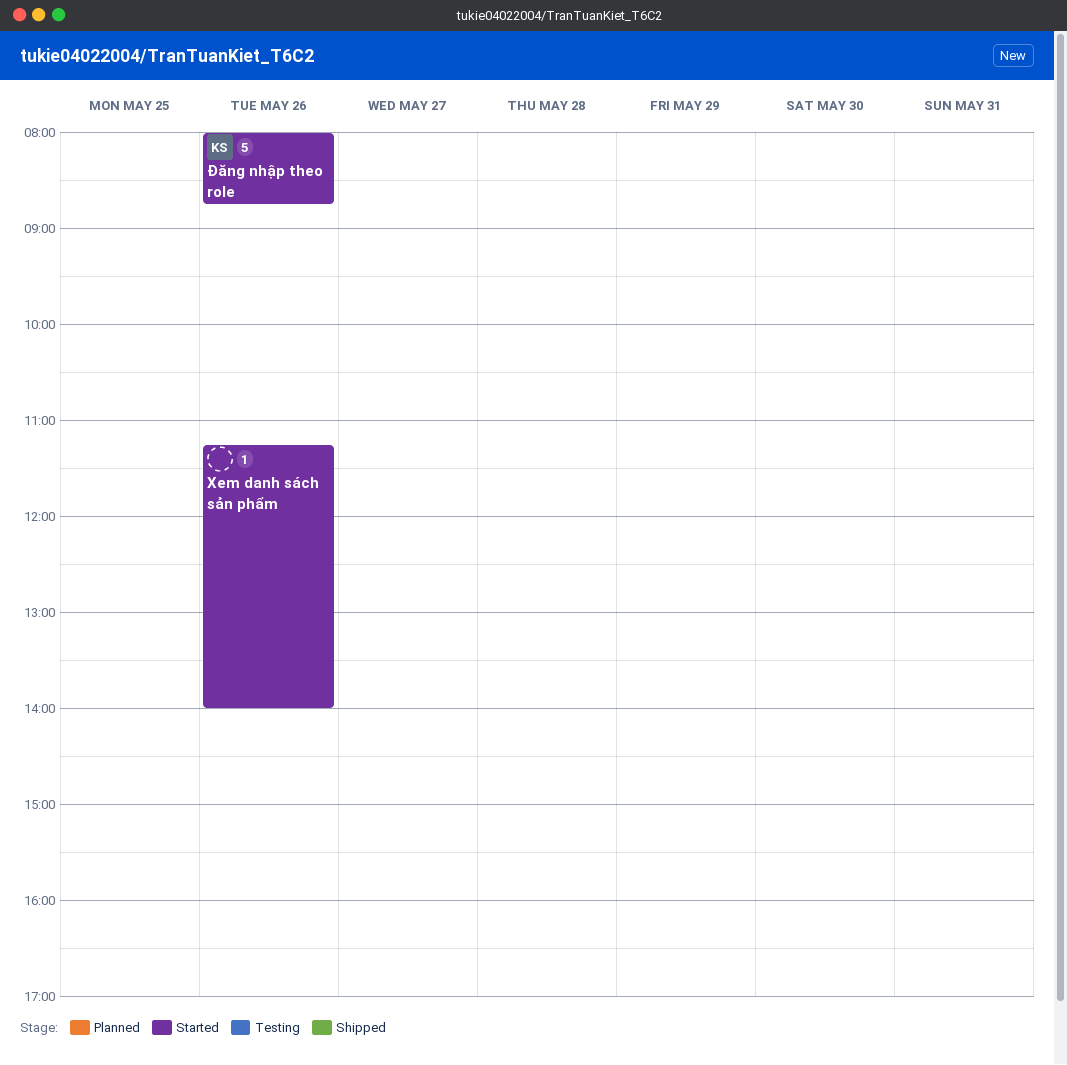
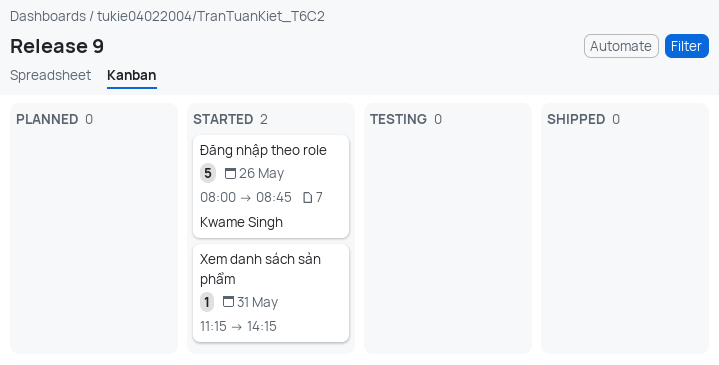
Xem danh sách sản phẩm, day: May 26 -> May 31
Xem danh sách sản phẩm, ends: 14:00 -> 14:15

